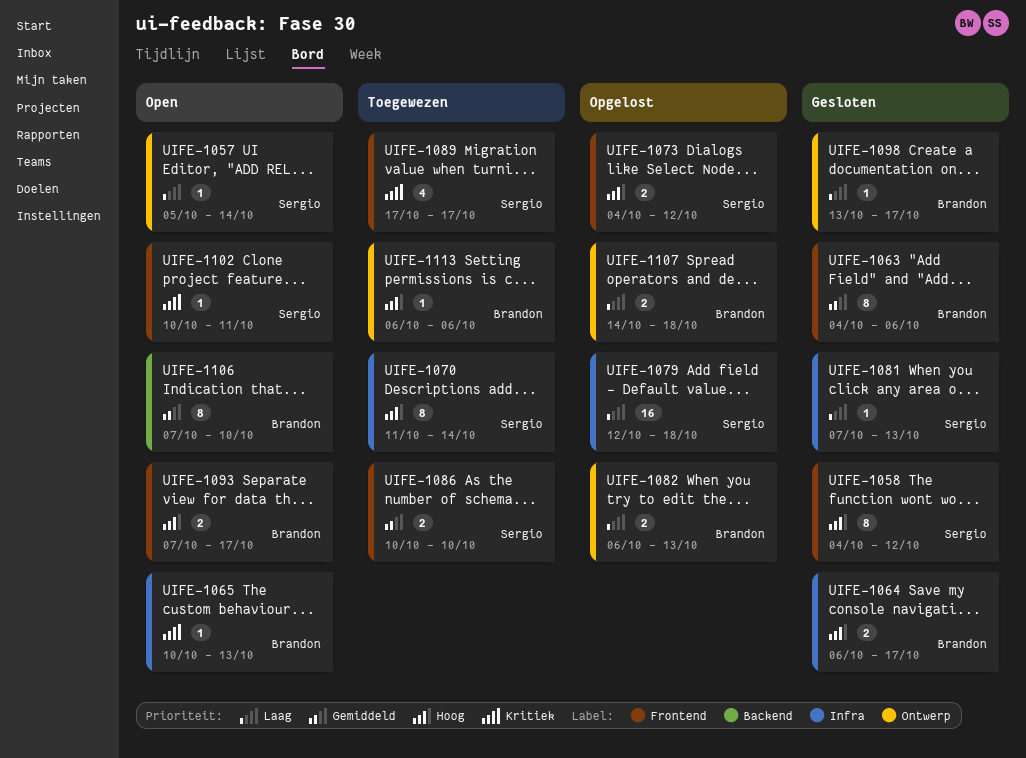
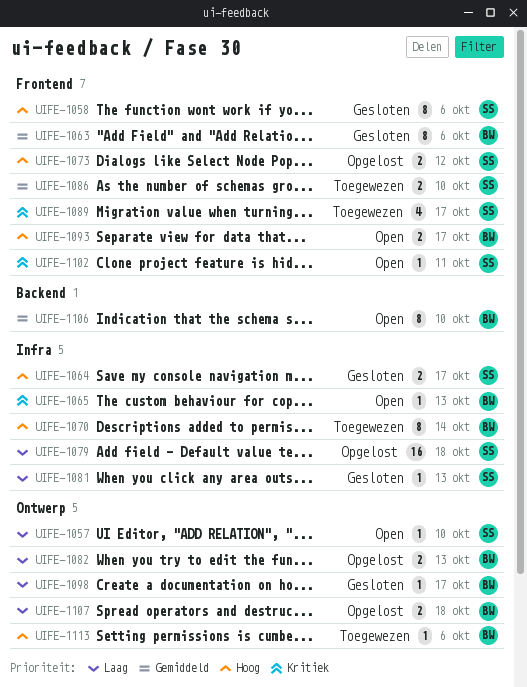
UIFE-1057, due: Oct 14 -> Oct 10
UIFE-1058, due: Oct 12 -> Oct 6
UIFE-1064, owner: Brandon -> Sergio
UIFE-1070, owner: Sergio -> Brandon

